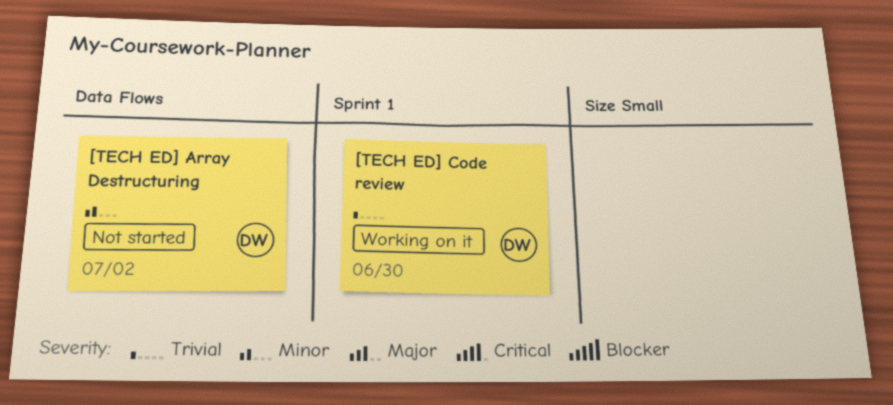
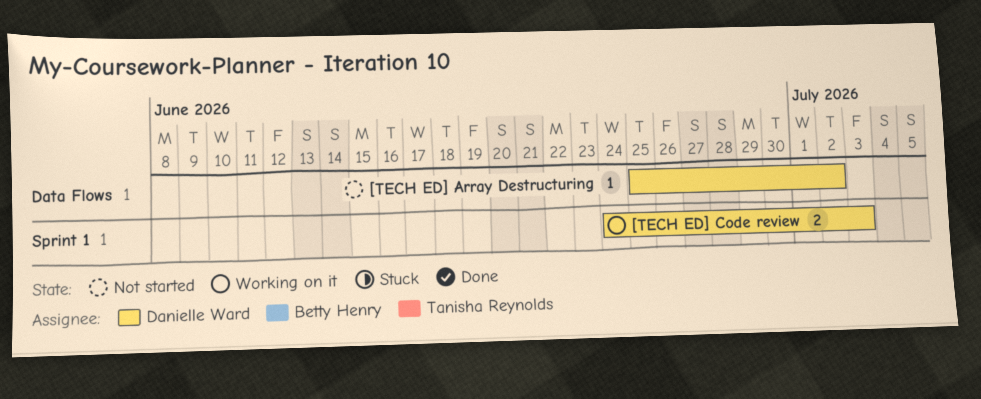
[TECH ED] Code review, due: Jun 30 -> Jul 3

